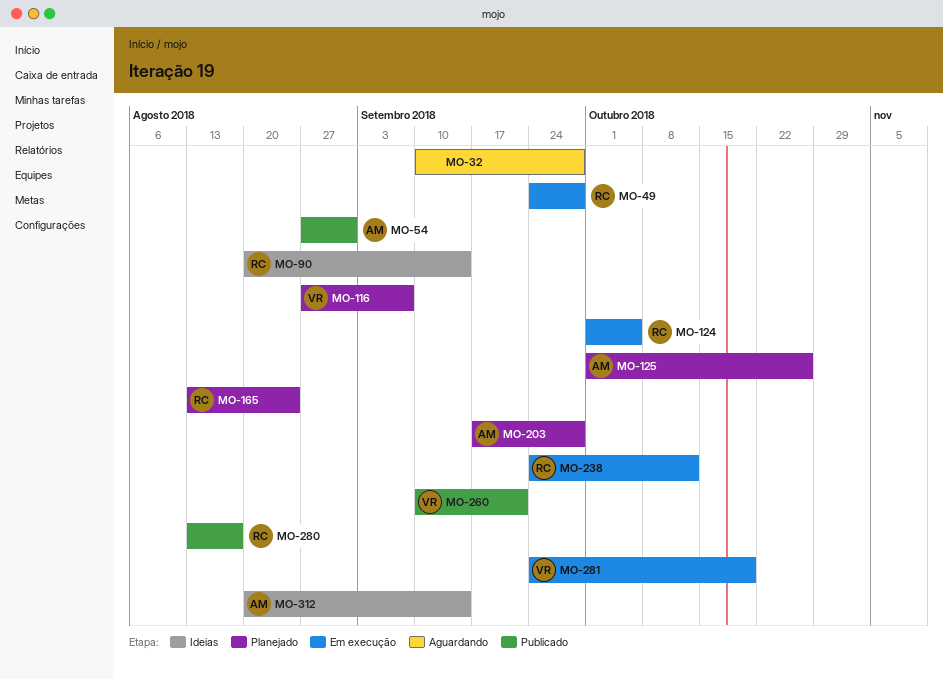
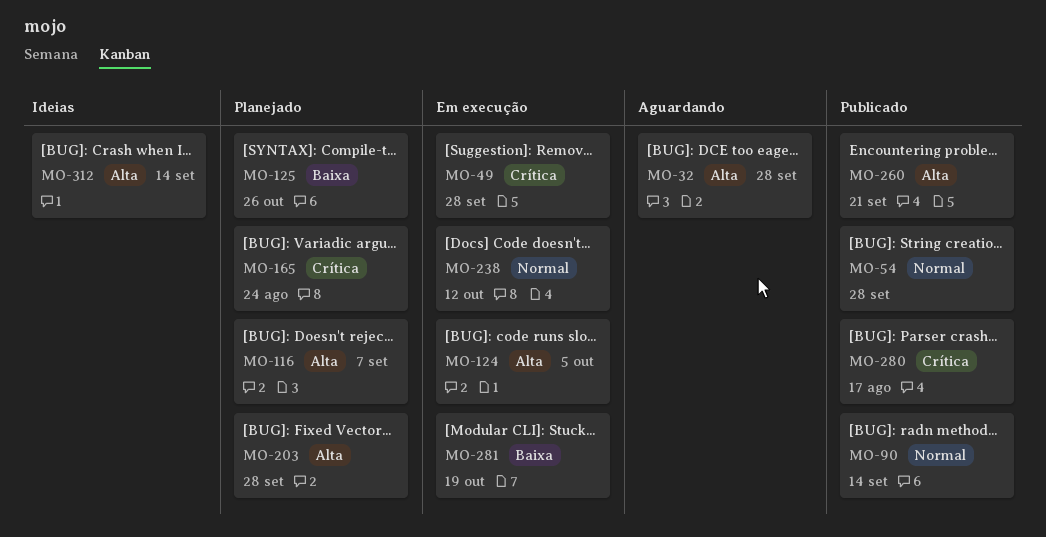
MO-54, due: Aug 31 -> Sep 28
MO-90, status: Ideias -> Publicado

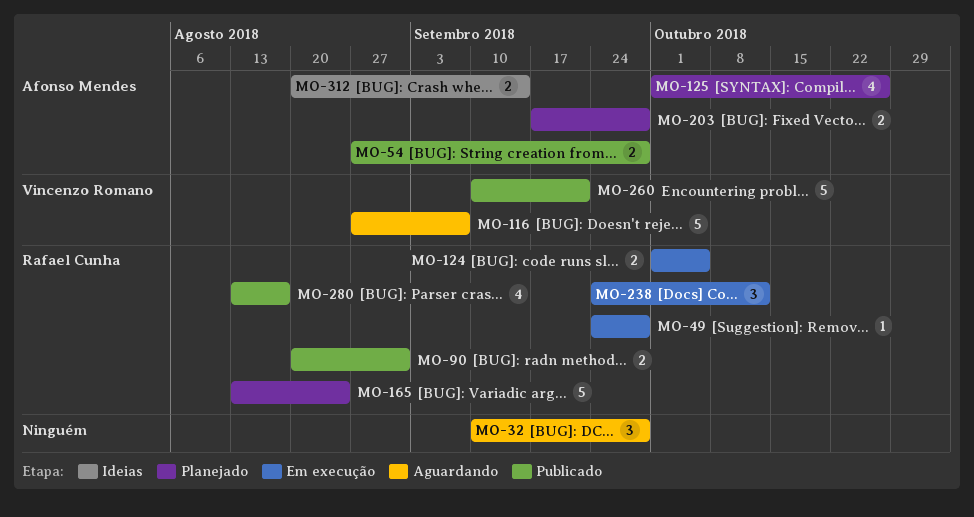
MO-90, due: Sep 14 -> Aug 31
MO-116, status: Planejado -> Aguardando
MO-281: present -> none

